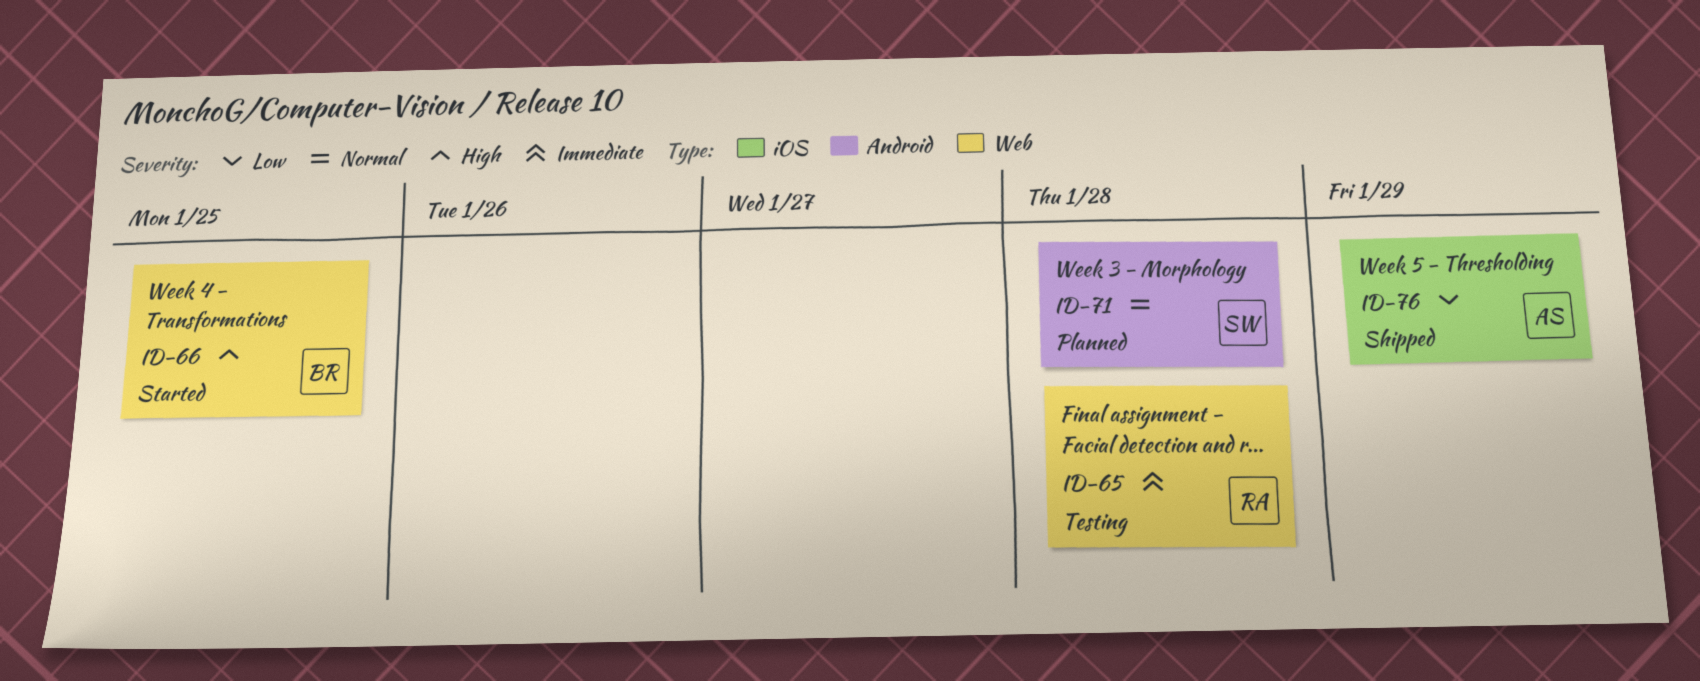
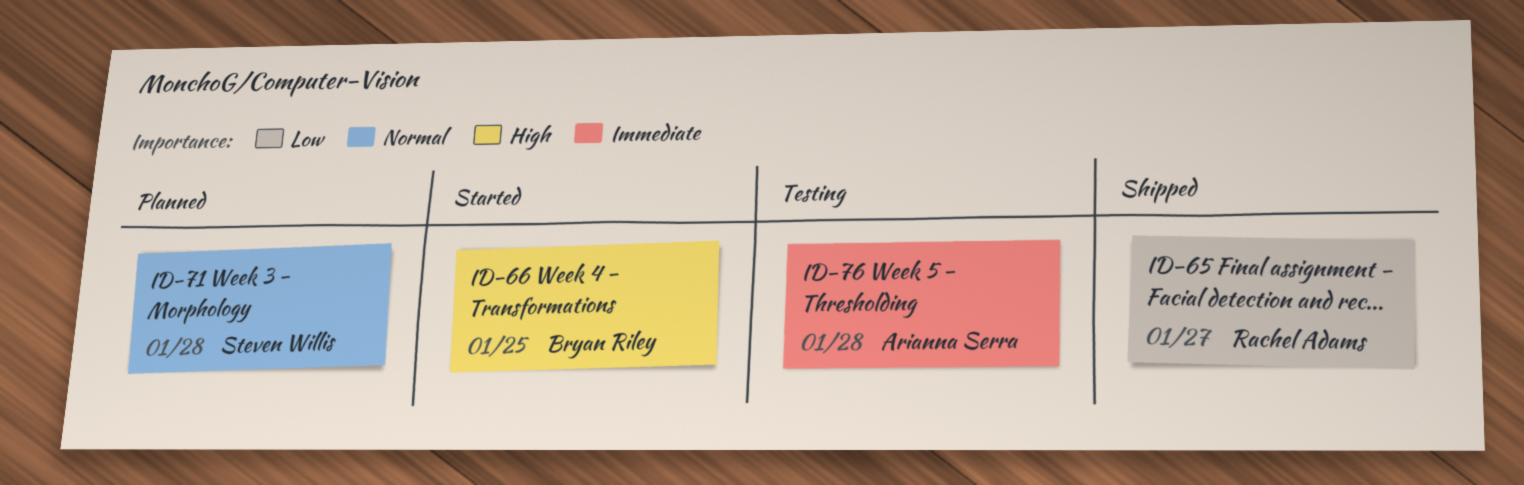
ID-65, status: Testing -> Shipped
ID-65, priority: Immediate -> Low
ID-65, due: Jan 28 -> Jan 27
ID-76, status: Shipped -> Testing
ID-76, priority: Low -> Immediate
ID-76, due: Jan 29 -> Jan 28

